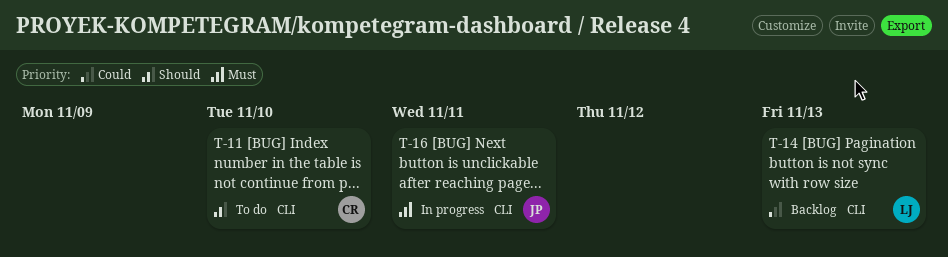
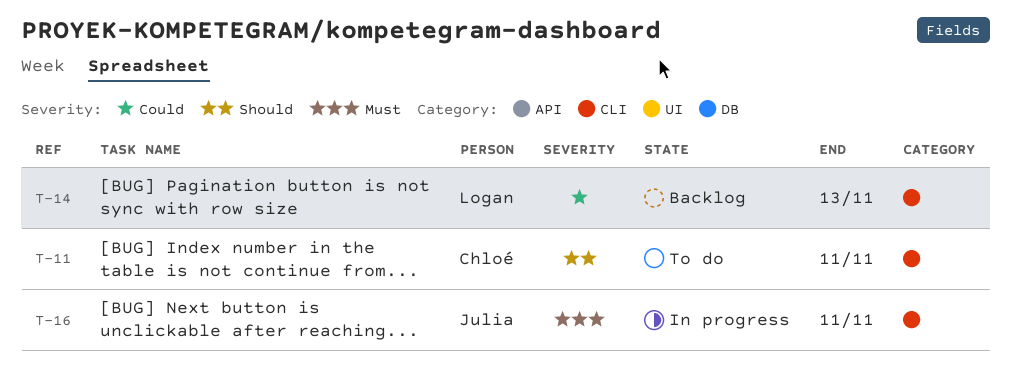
T-11, due: Nov 10 -> Nov 11

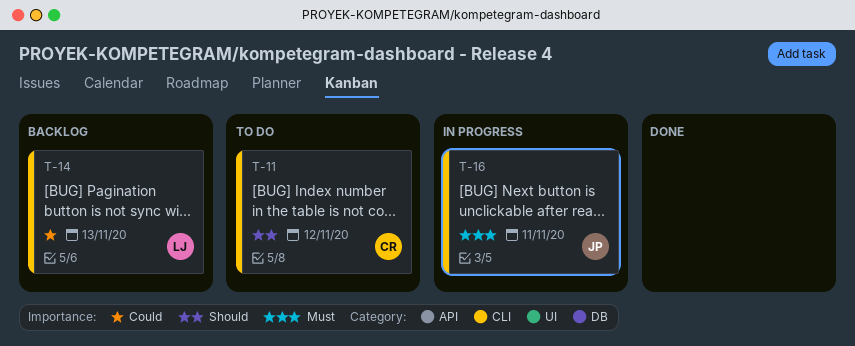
T-11, due: Nov 11 -> Nov 12

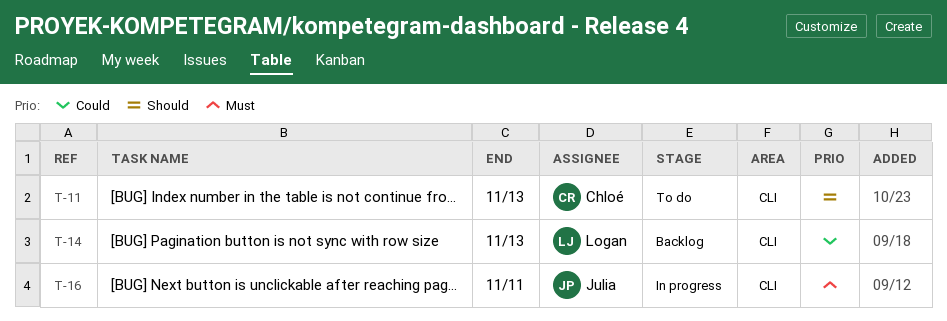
T-11, due: Nov 12 -> Nov 13

